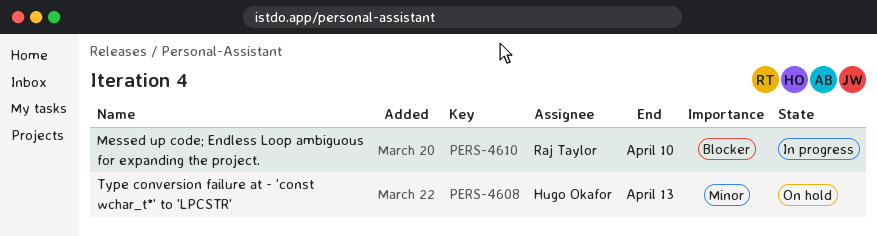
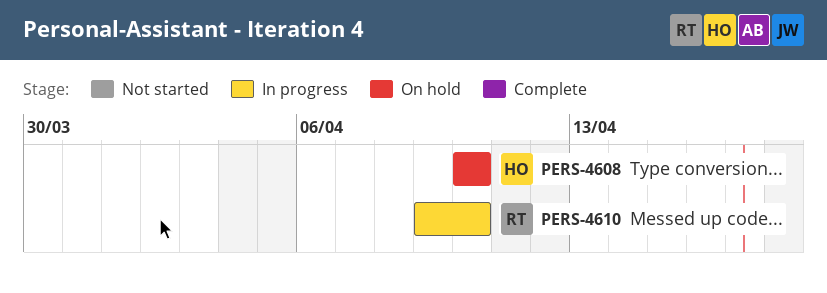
PERS-4608, due: Apr 13 -> Apr 10

